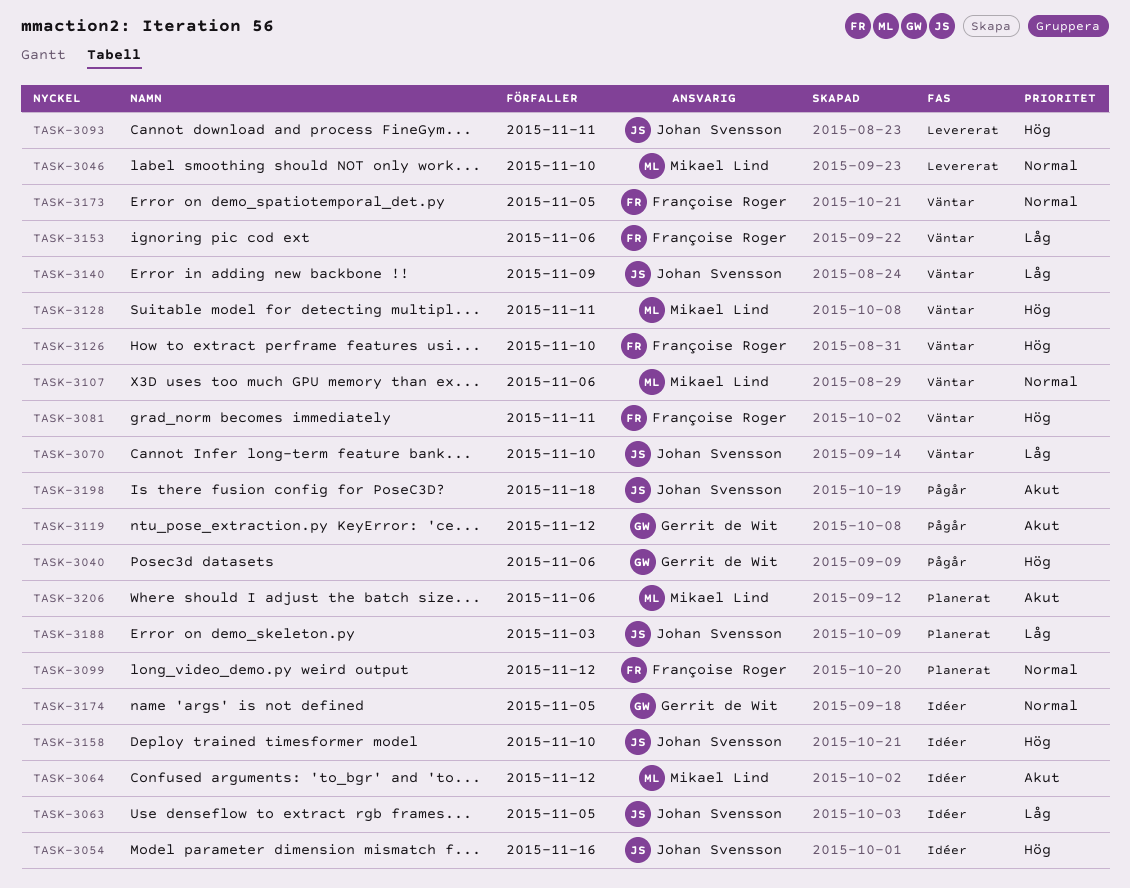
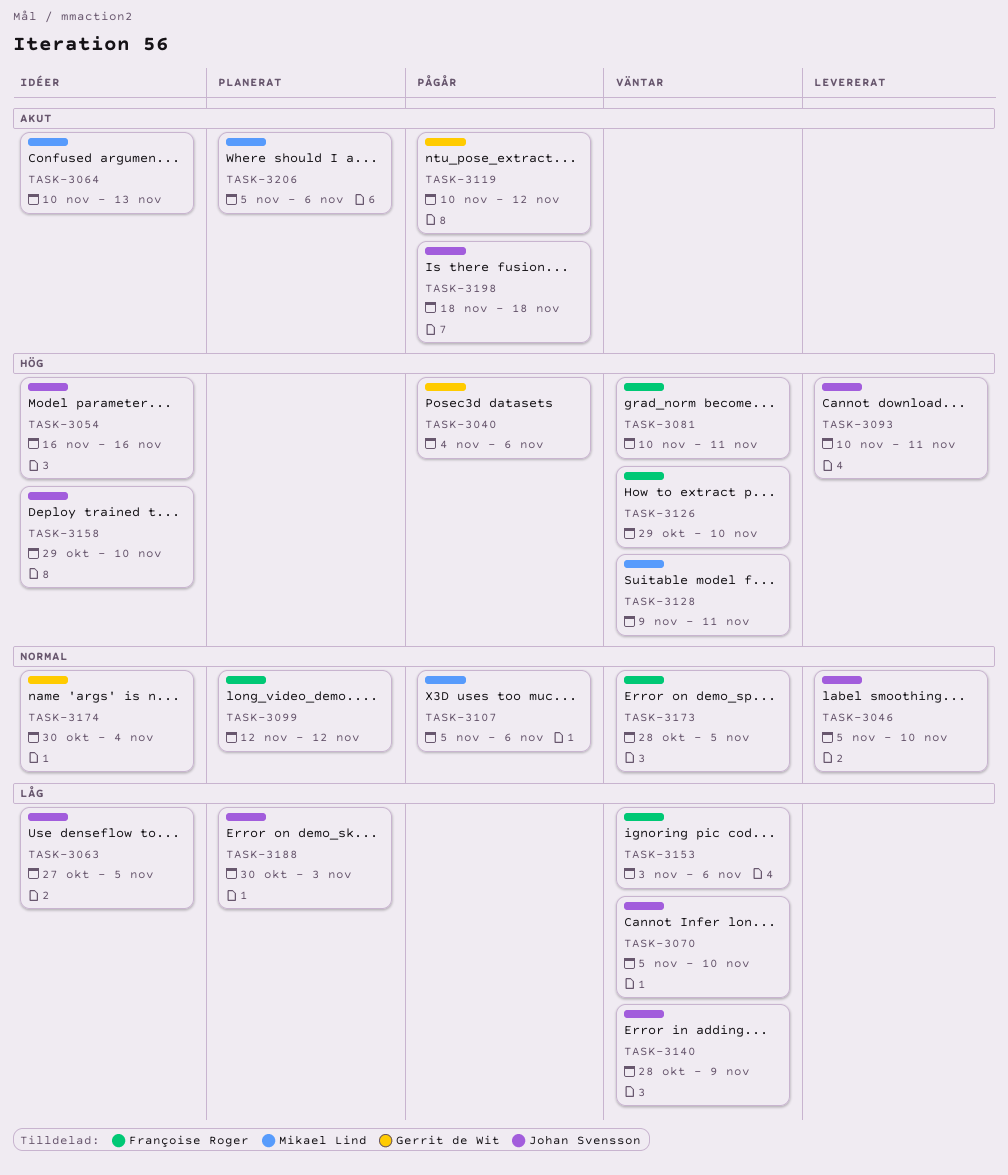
TASK-3046, owner: Mikael Lind -> Johan Svensson
TASK-3064, due: Nov 12 -> Nov 13
TASK-3107, status: Väntar -> Pågår
TASK-3174, due: Nov 5 -> Nov 4

